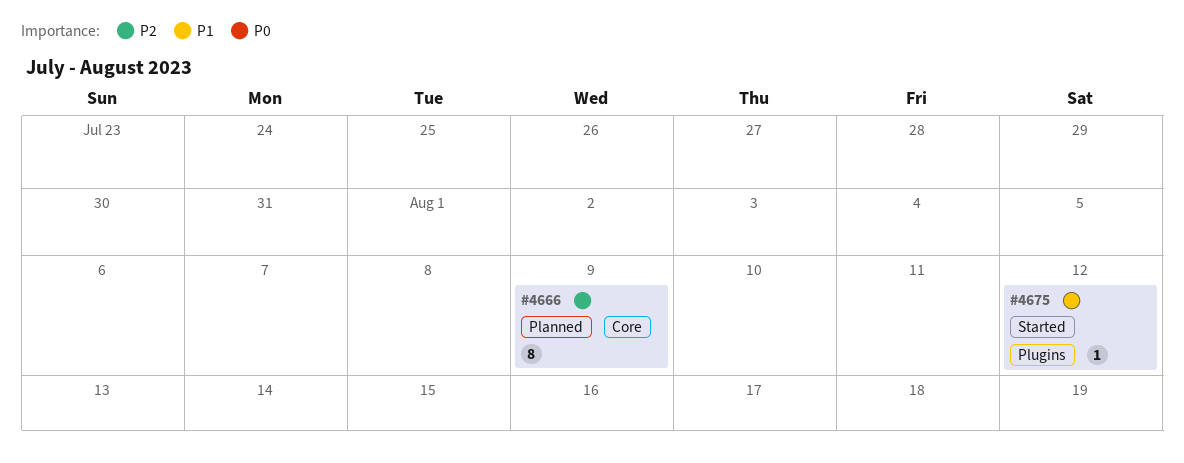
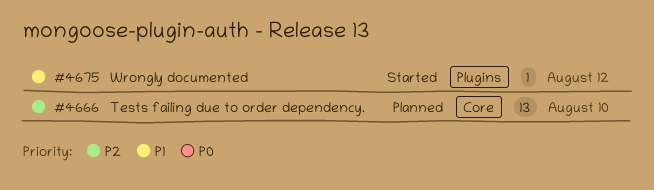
#4666, estimate: 8 -> 13
#4666, due: Aug 9 -> Aug 10

